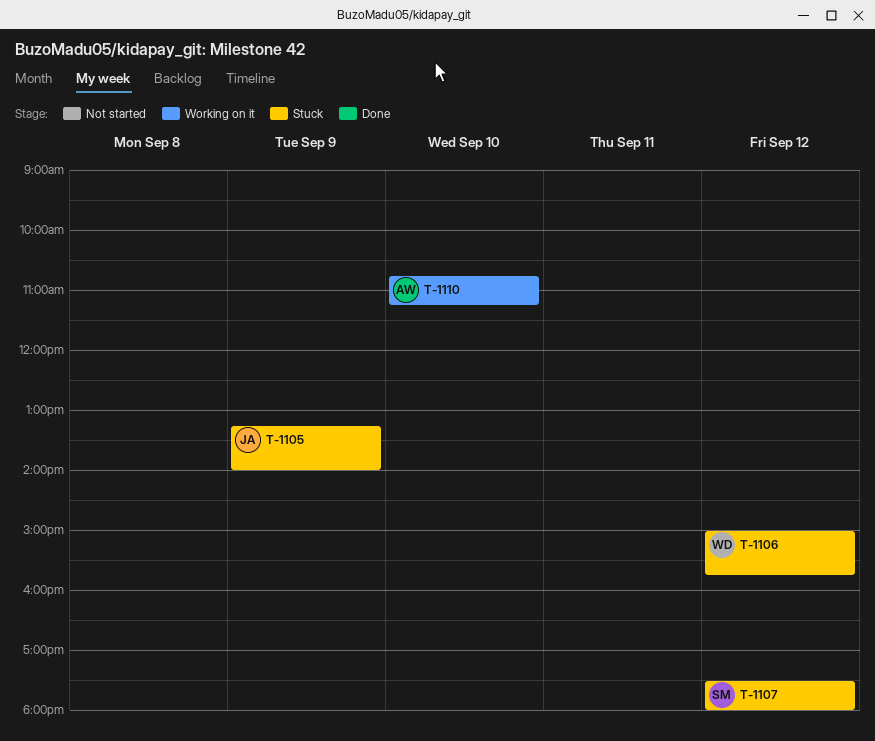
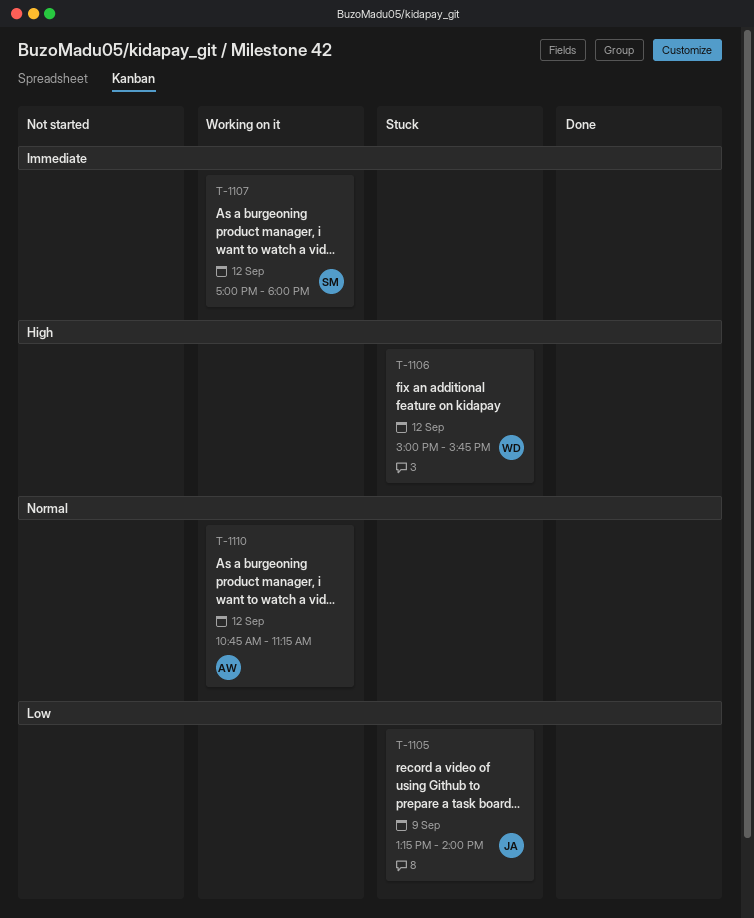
T-1107, status: Stuck -> Working on it
T-1107, begins: 17:30 -> 17:00
T-1110, day: Sep 10 -> Sep 12

